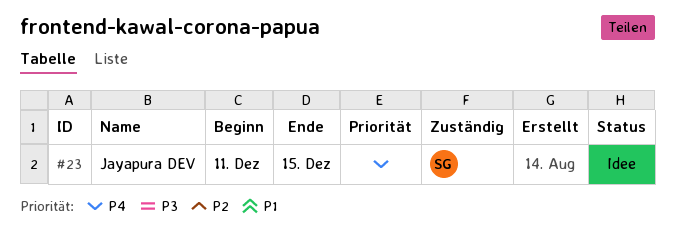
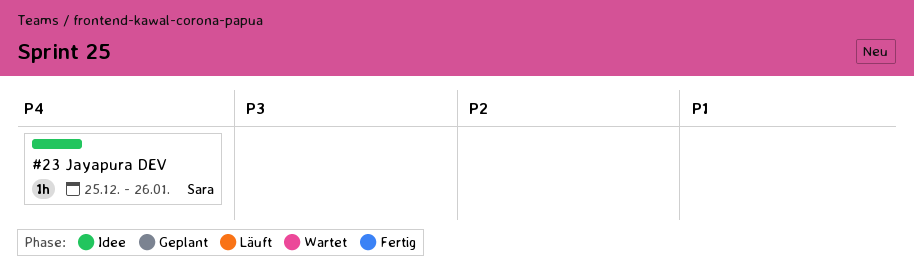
#23, start: Dec 11 -> Dec 25
#23, due: Dec 15 -> Jan 26

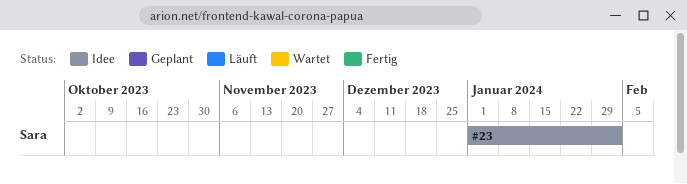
#23, start: Dec 25 -> Jan 1
#23, due: Jan 26 -> Feb 2

